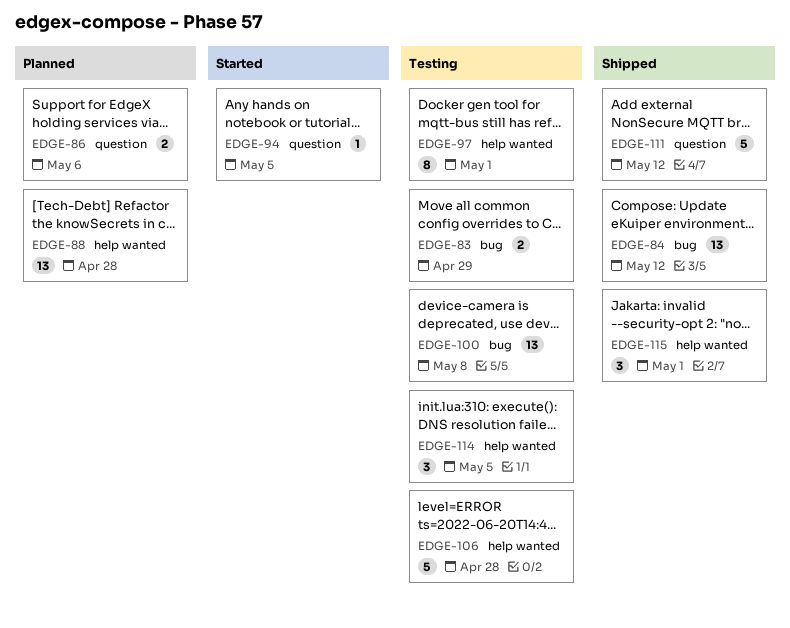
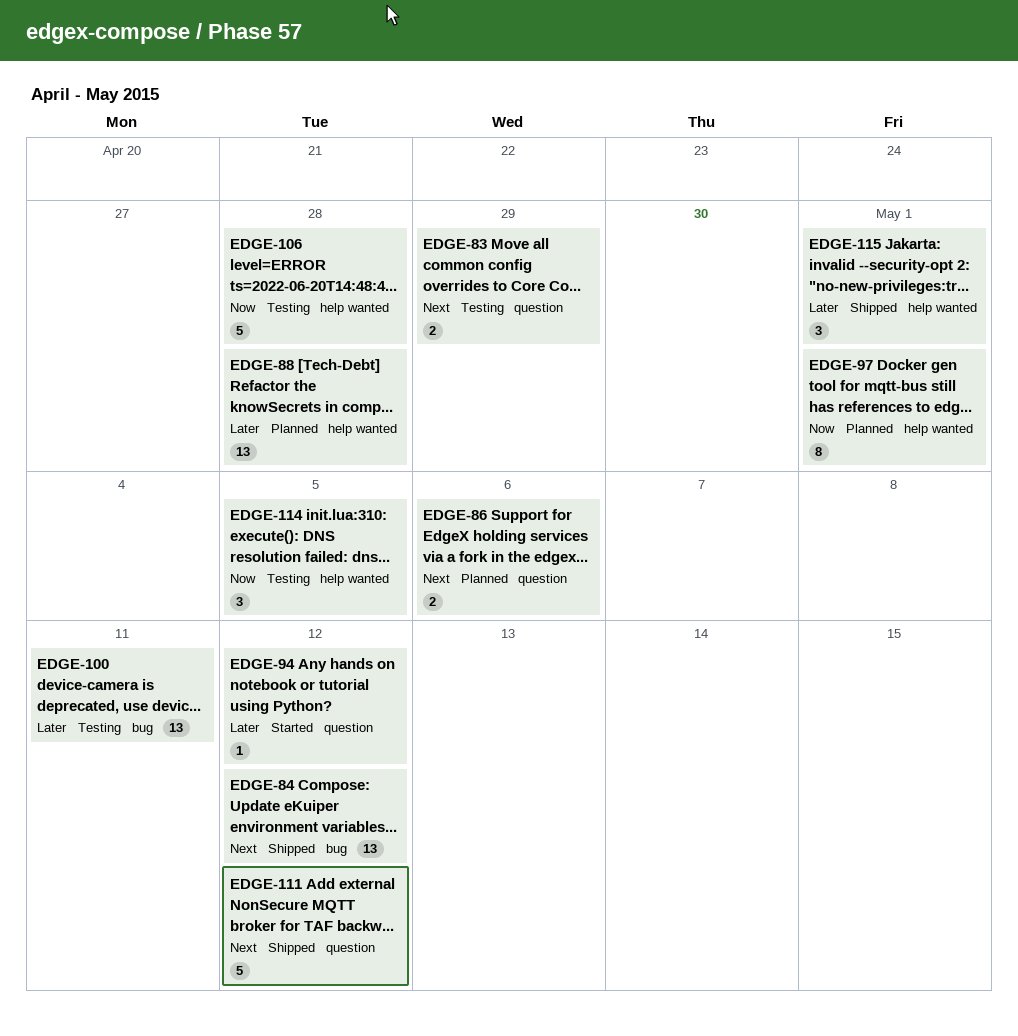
EDGE-83, label: bug -> question
EDGE-94, due: May 5 -> May 12
EDGE-97, status: Testing -> Planned
EDGE-100, due: May 8 -> May 11

